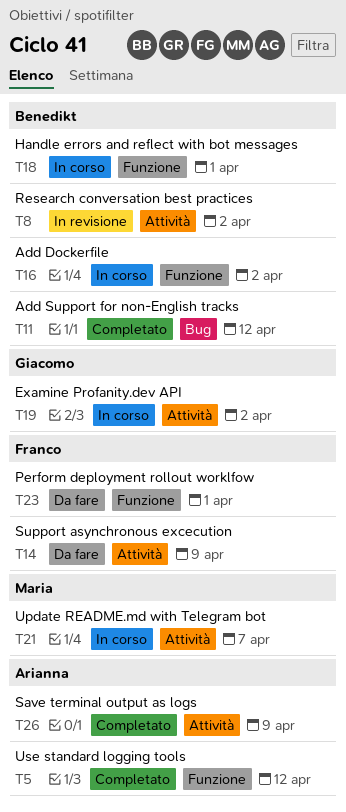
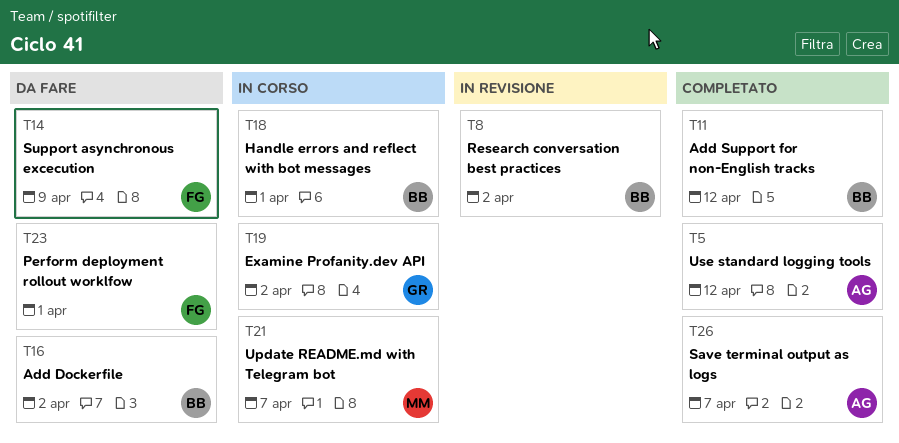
T16, status: In corso -> Da fare
T26, due: Apr 9 -> Apr 7

